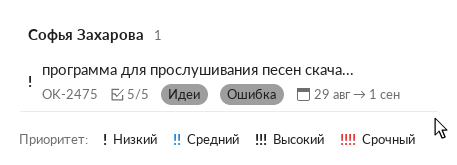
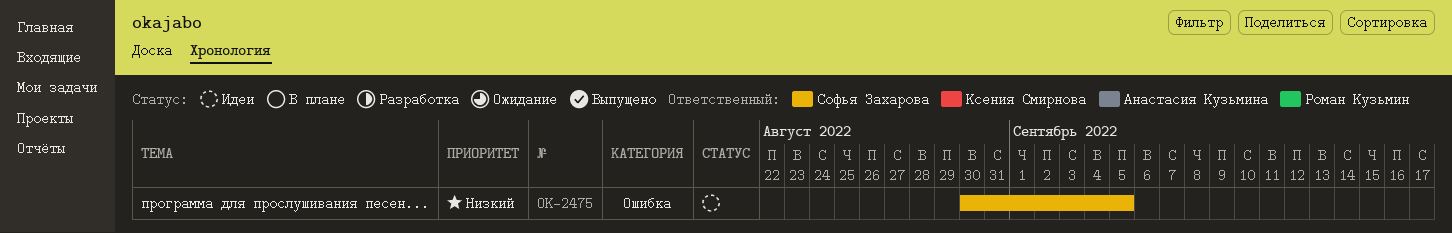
OK-2475, start: Aug 29 -> Aug 30
OK-2475, due: Sep 1 -> Sep 5

